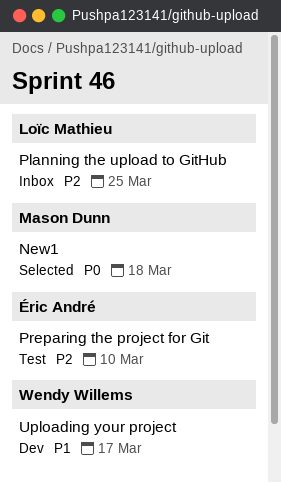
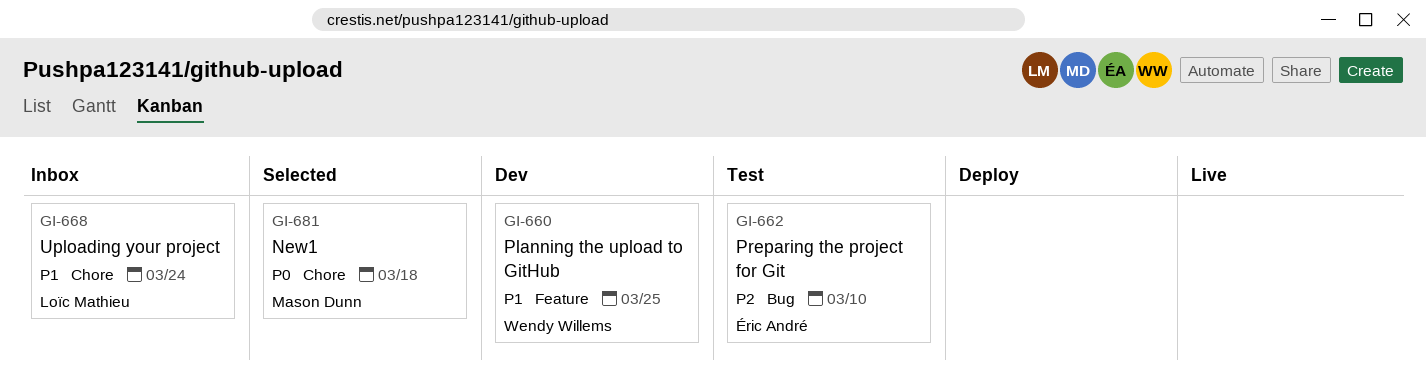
Planning the upload to GitHub, status: Inbox -> Dev
Planning the upload to GitHub, owner: Loïc Mathieu -> Wendy Willems
Planning the upload to GitHub, priority: P2 -> P1
Uploading your project, status: Dev -> Inbox
Uploading your project, owner: Wendy Willems -> Loïc Mathieu
Uploading your project, due: Mar 17 -> Mar 24

